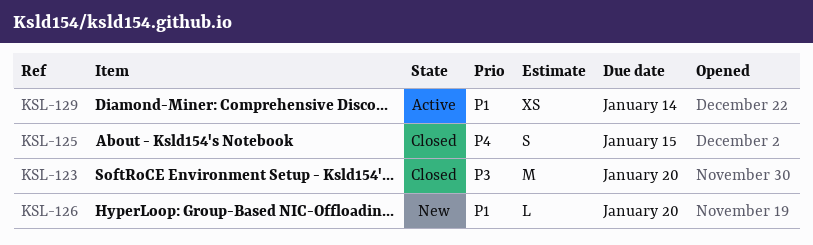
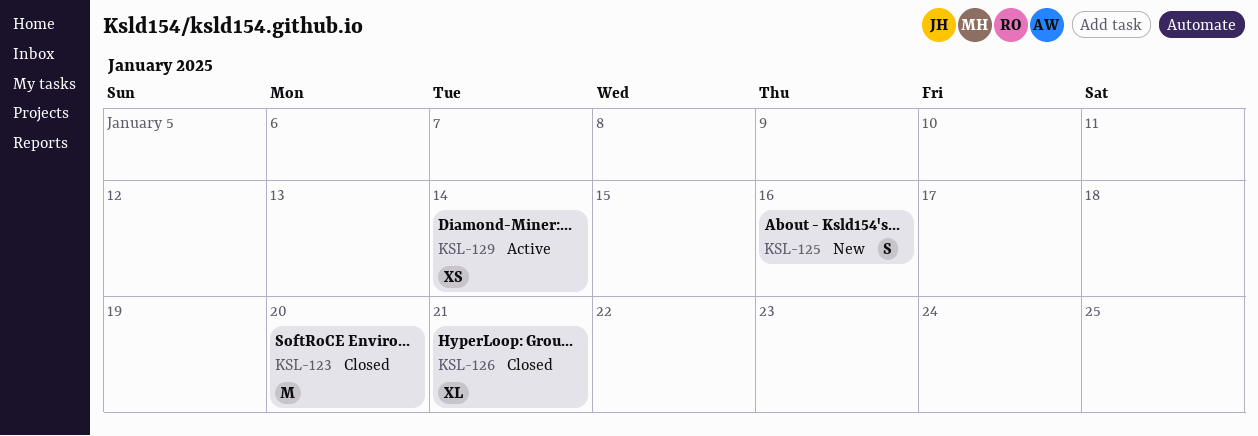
KSL-125, status: Closed -> New
KSL-125, due: Jan 15 -> Jan 16
KSL-126, status: New -> Closed
KSL-126, estimate: L -> XL
KSL-126, due: Jan 20 -> Jan 21

